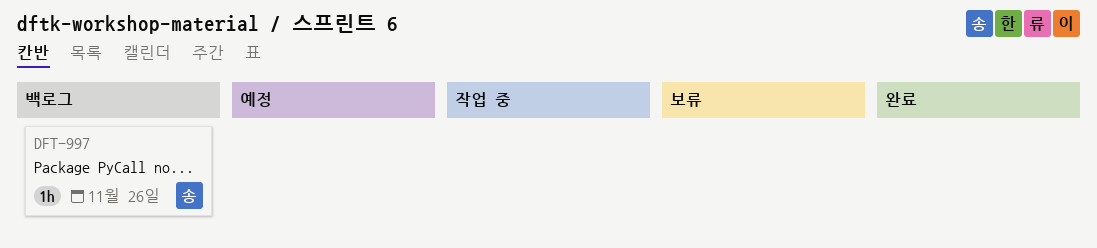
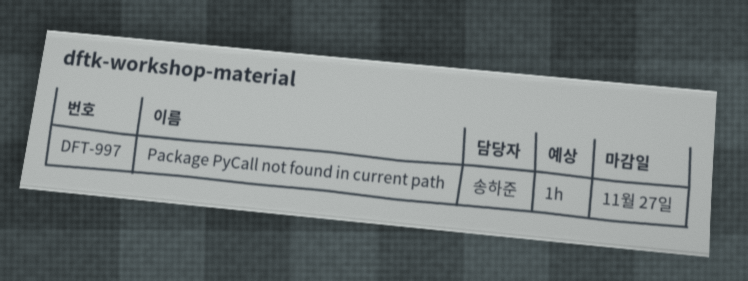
DFT-997, due: Nov 26 -> Nov 27

